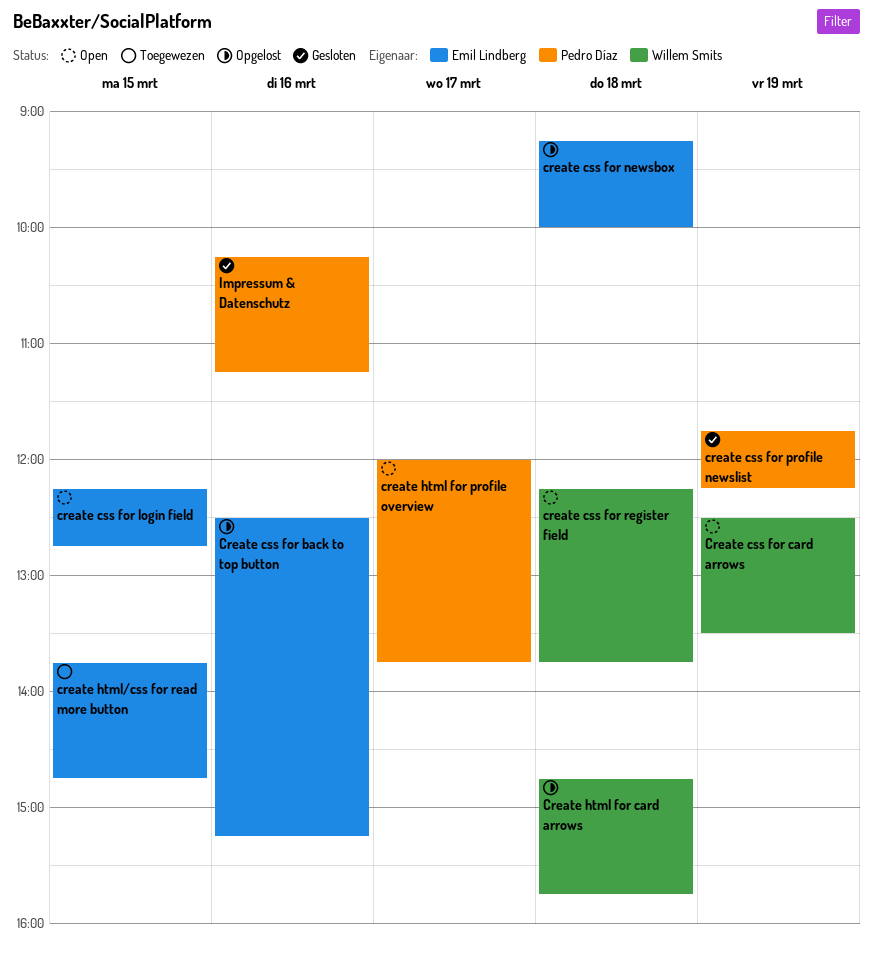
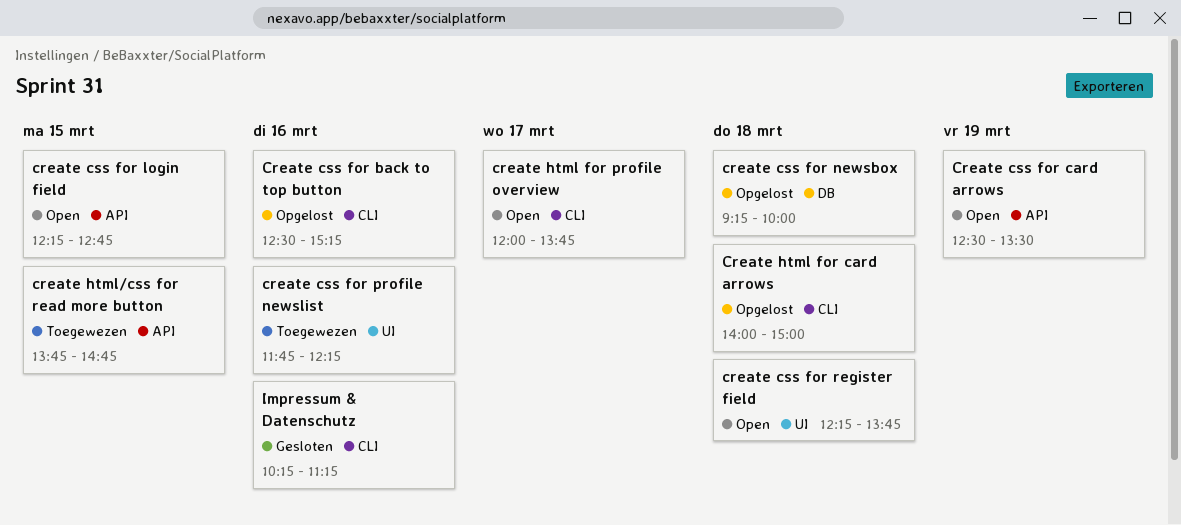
create css for profile newslist, status: Gesloten -> Toegewezen
create css for profile newslist, day: Mar 19 -> Mar 16
Create html for card arrows, begins: 14:45 -> 14:00
Create html for card arrows, ends: 15:45 -> 15:00

